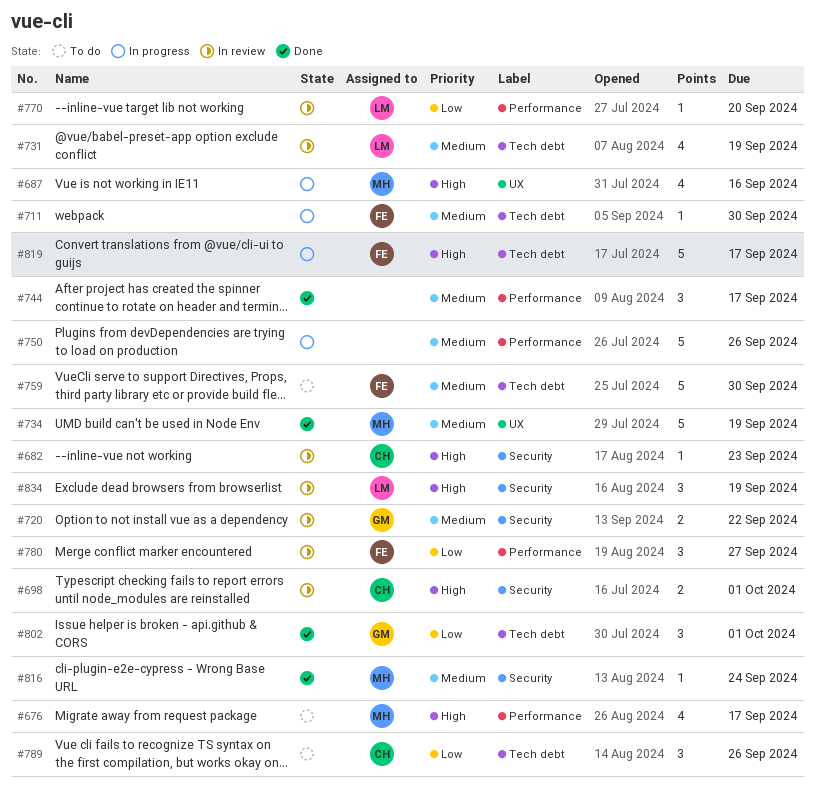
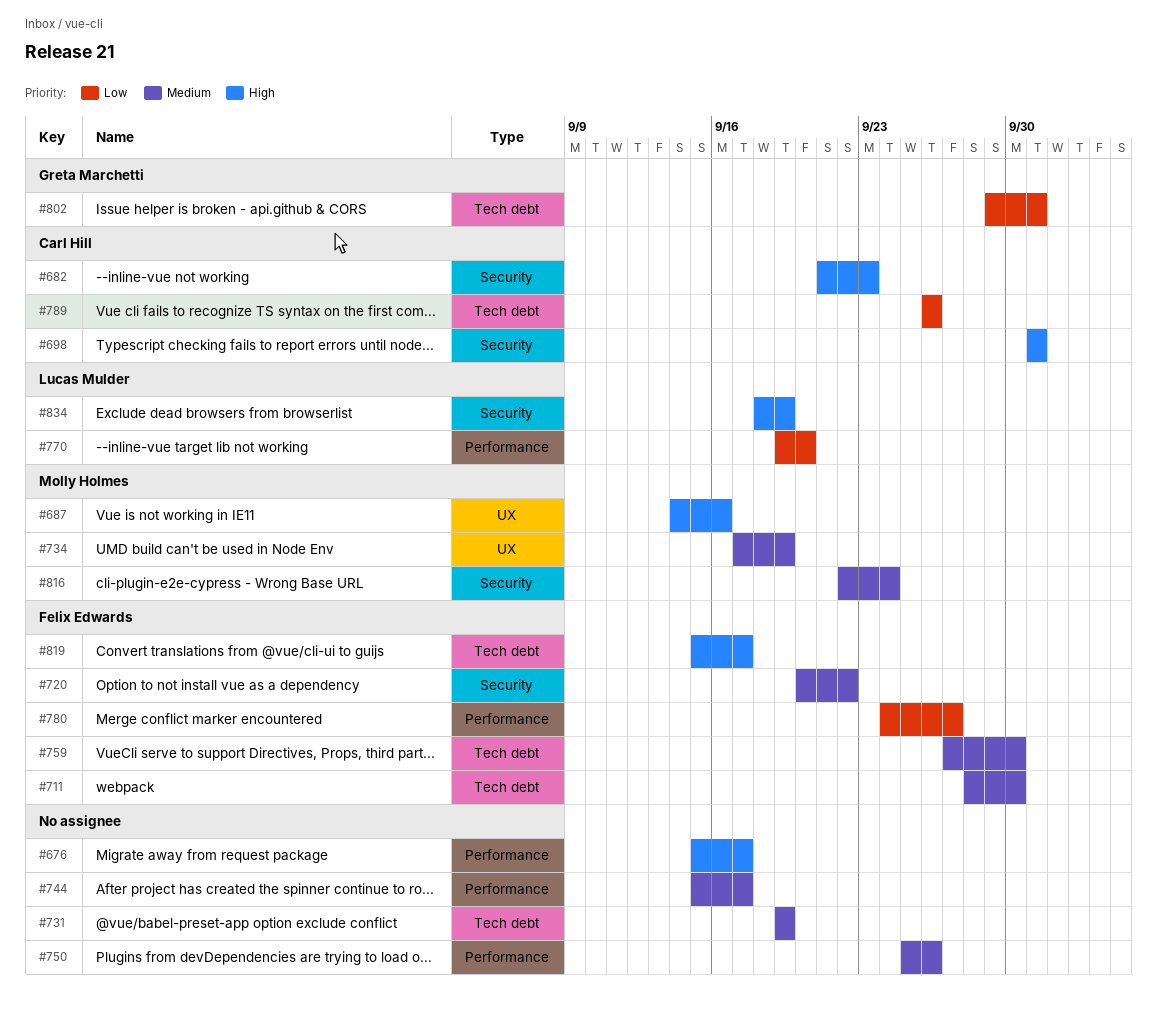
#676, owner: Molly Holmes -> none
#720, owner: Greta Marchetti -> Felix Edwards
#731, owner: Lucas Mulder -> none

